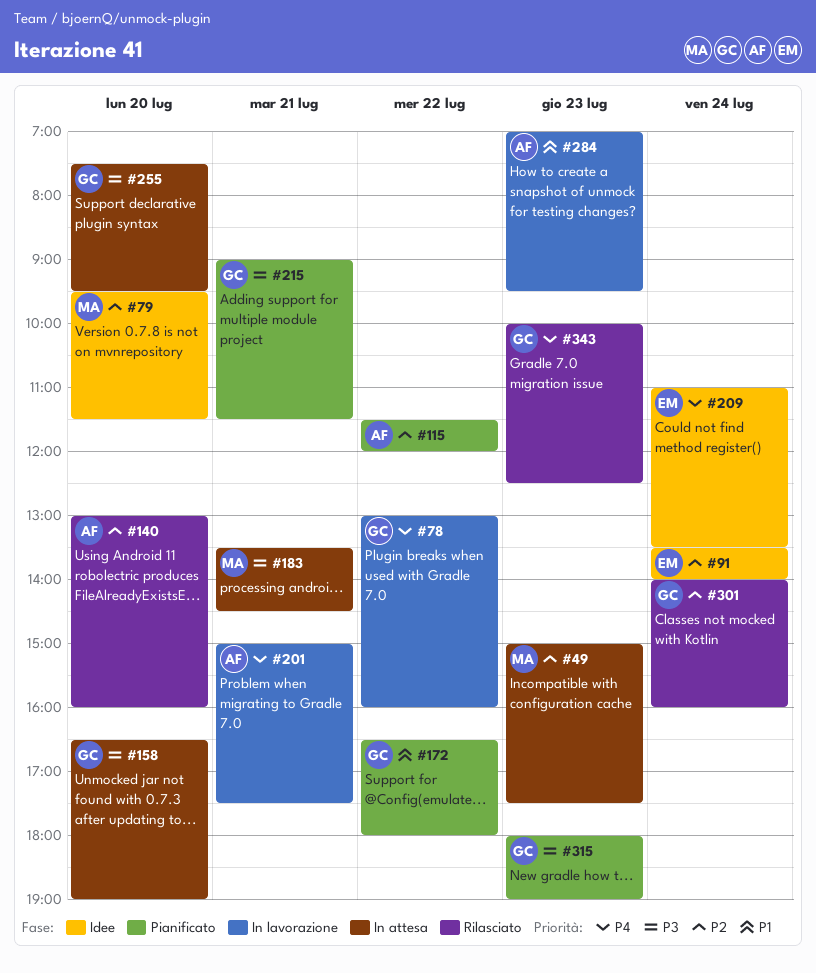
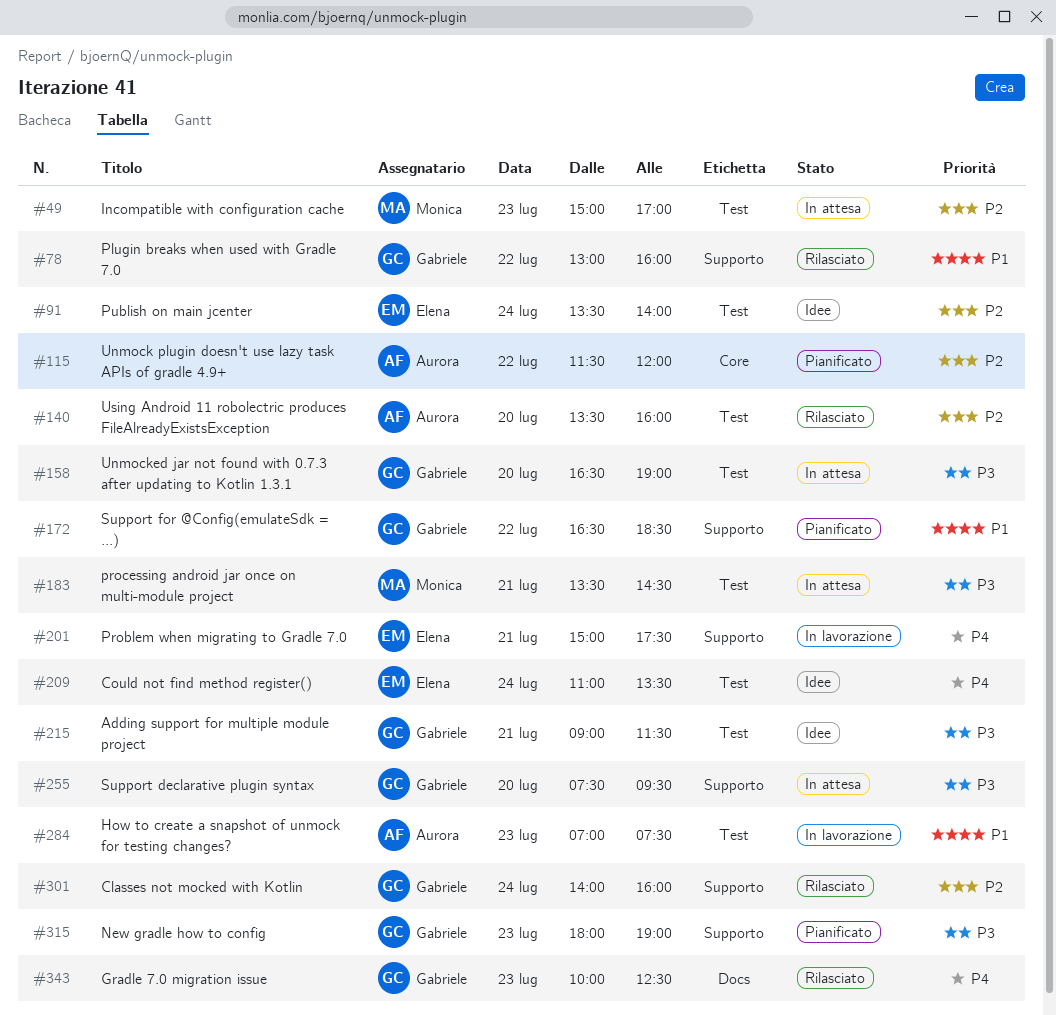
#49, ends: 17:30 -> 17:00
#78, status: In lavorazione -> Rilasciato
#78, priority: P4 -> P1
#79: present -> none
#140, begins: 13:00 -> 13:30
#172, ends: 18:00 -> 18:30
#201, owner: Aurora -> Elena
#215, status: Pianificato -> Idee
#284, ends: 09:30 -> 07:30

